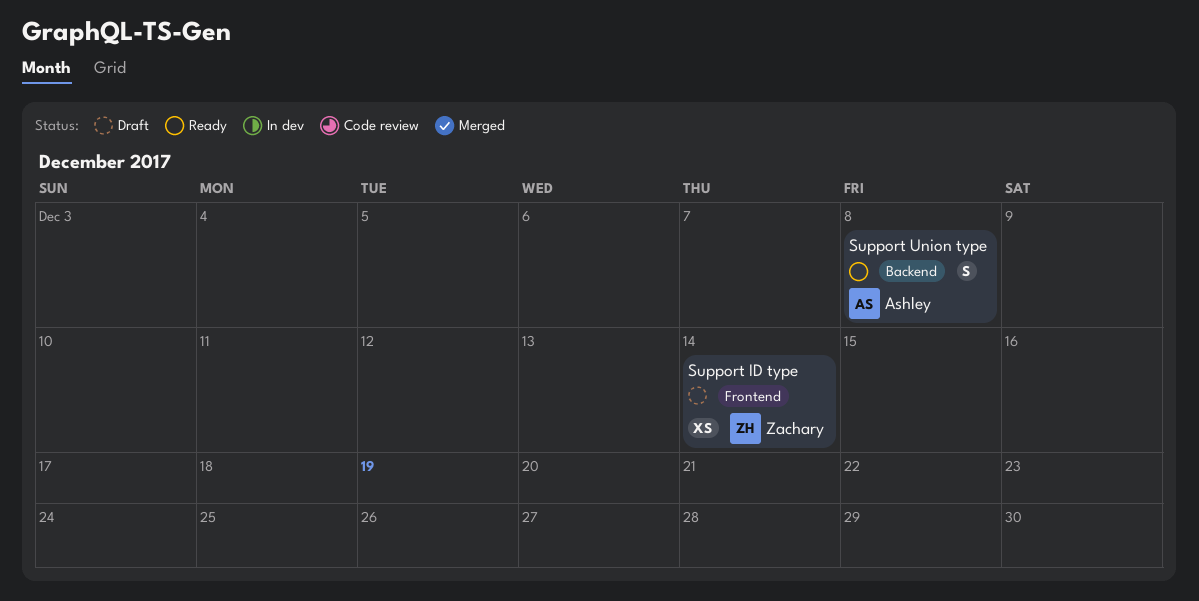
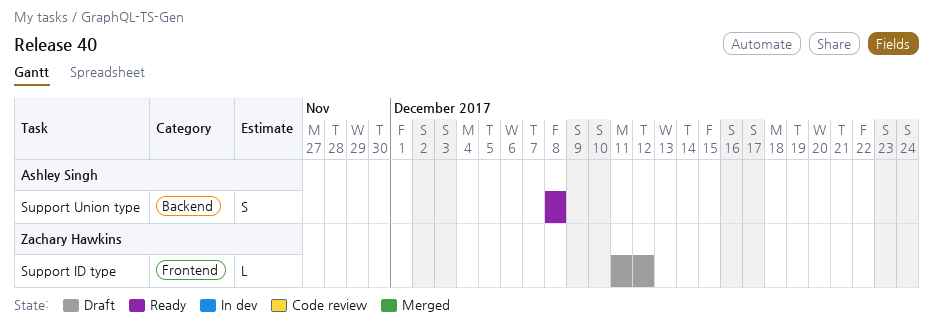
Support ID type, estimate: XS -> L
Support ID type, due: Dec 14 -> Dec 12

